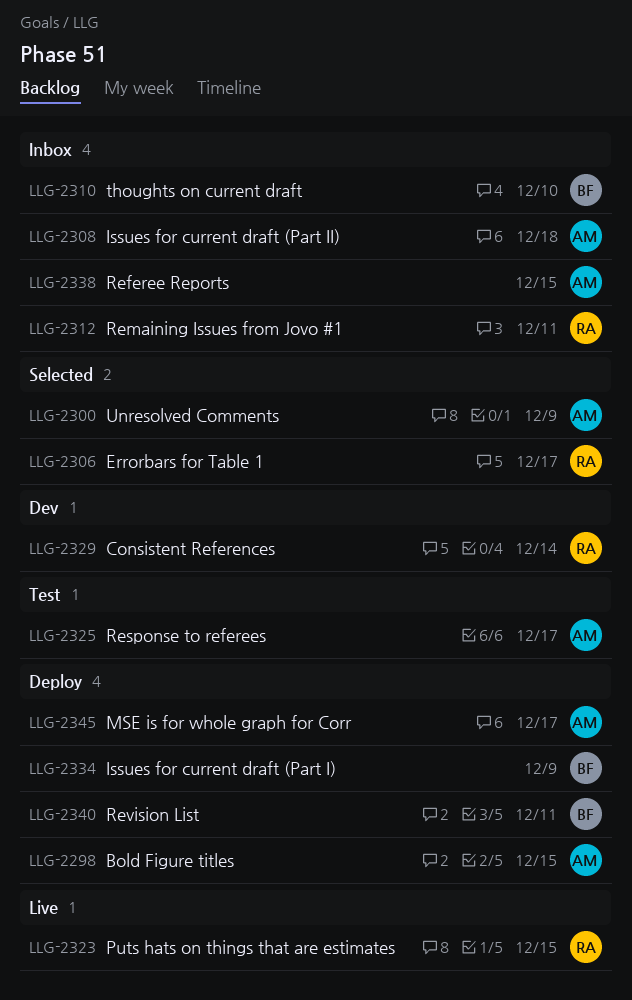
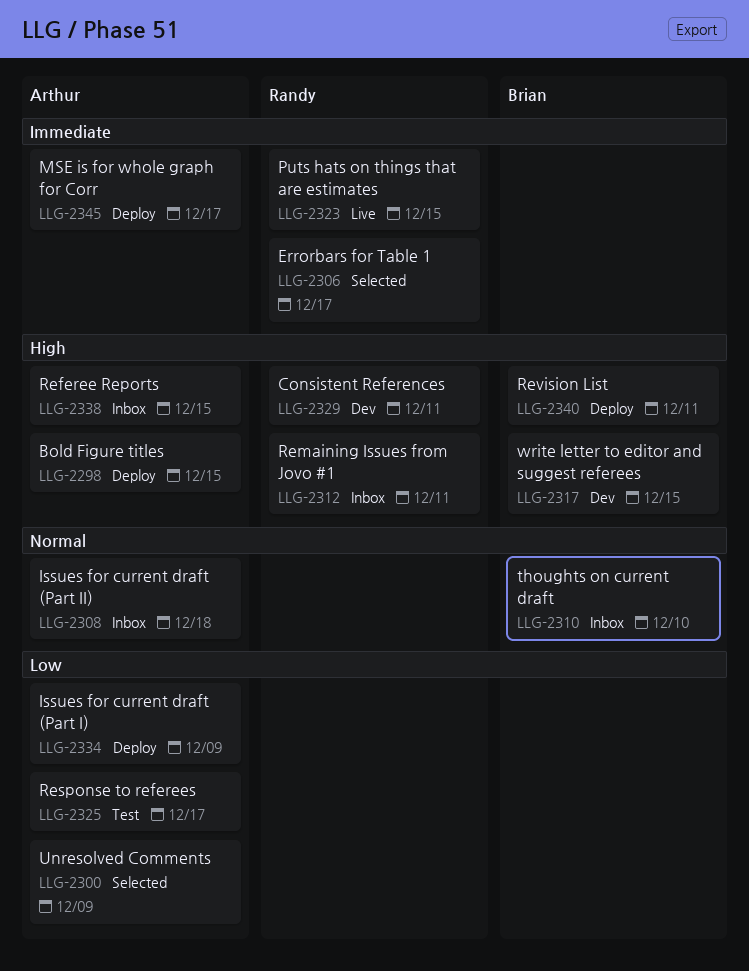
LLG-2317: none -> present
LLG-2329, due: Dec 14 -> Dec 11
LLG-2334, owner: Brian -> Arthur

